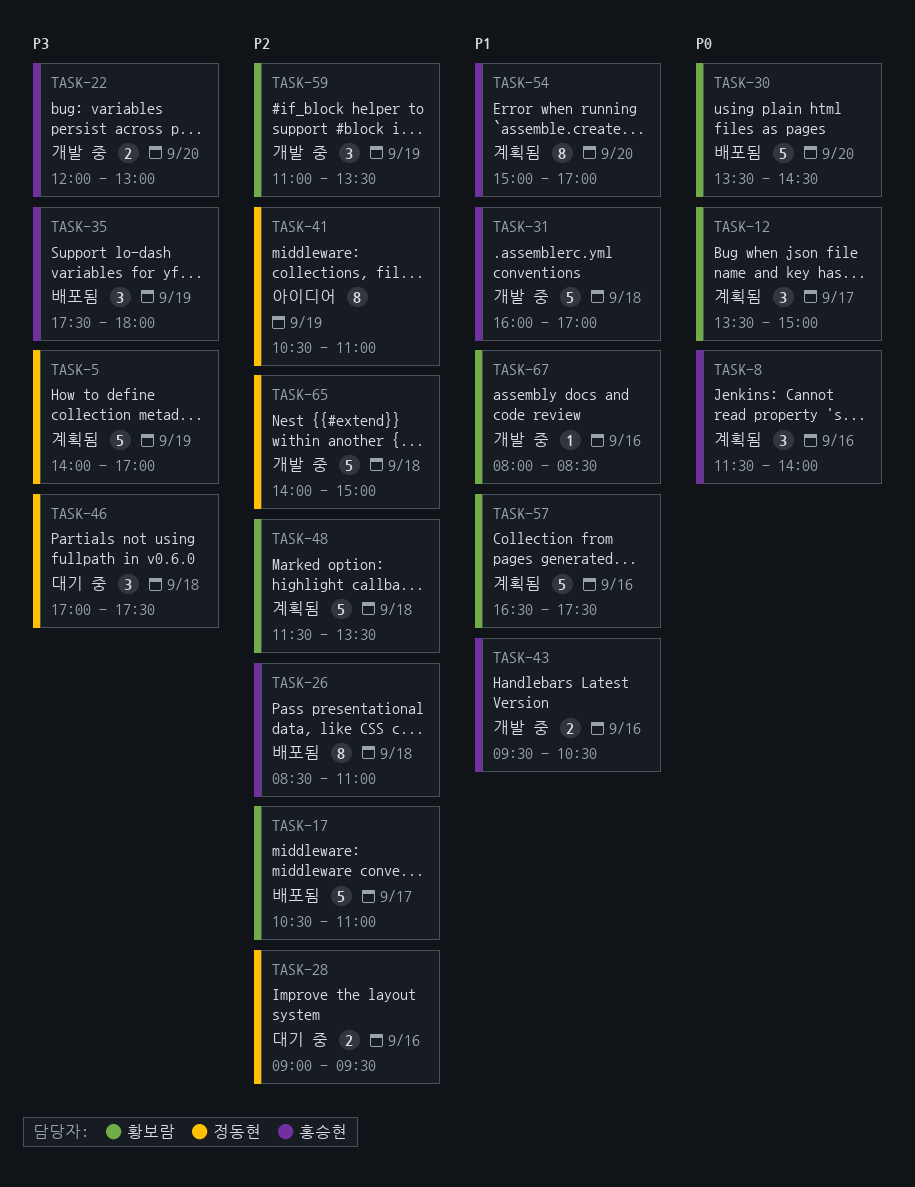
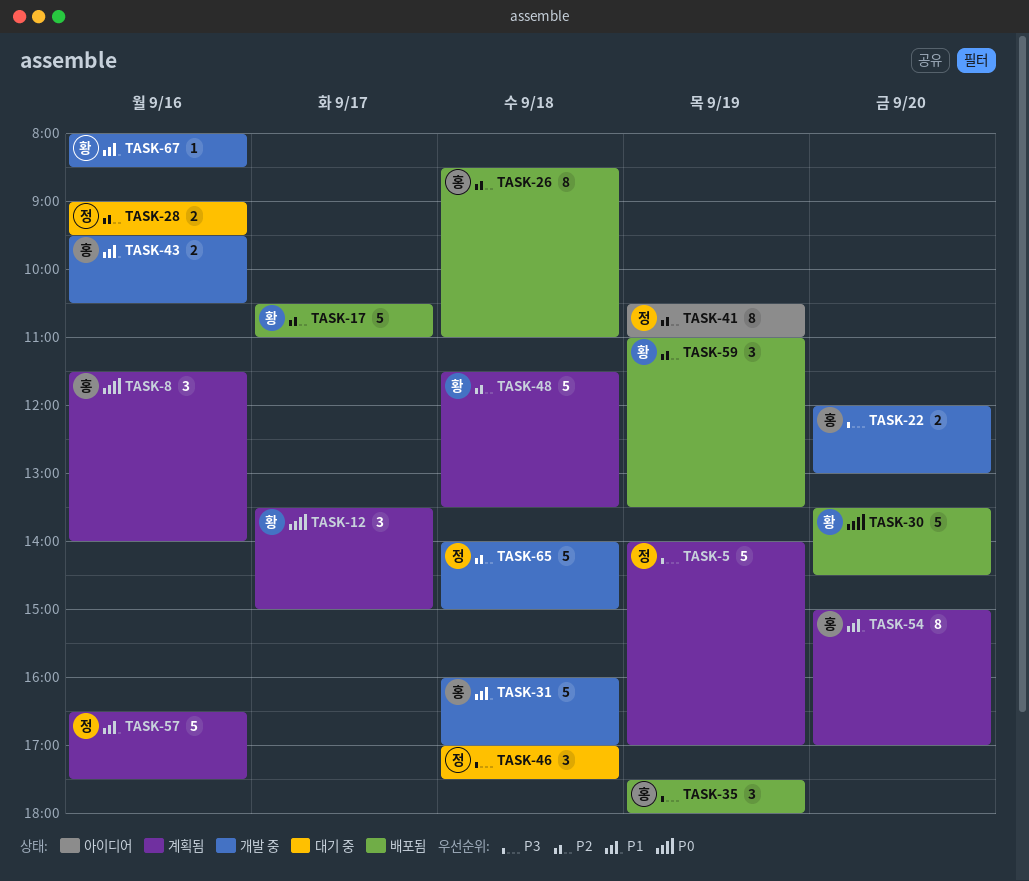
TASK-57, owner: 황보람 -> 정동현
TASK-59, status: 개발 중 -> 배포됨

